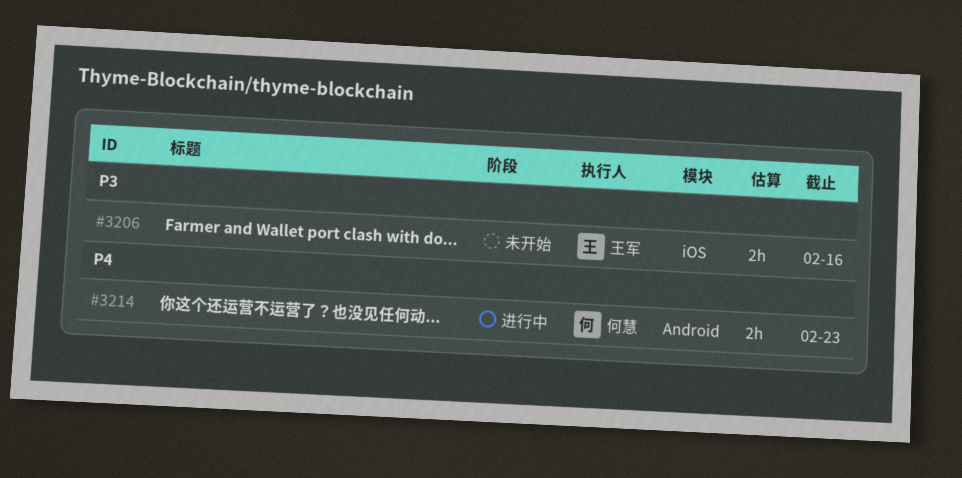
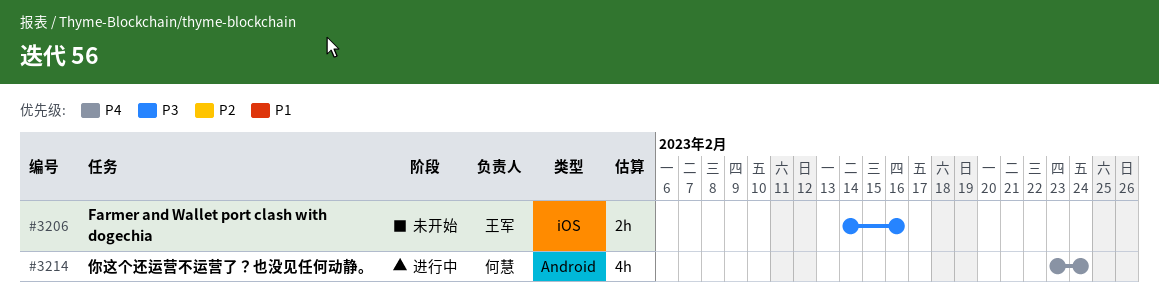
#3214, estimate: 2h -> 4h
#3214, due: Feb 23 -> Feb 24

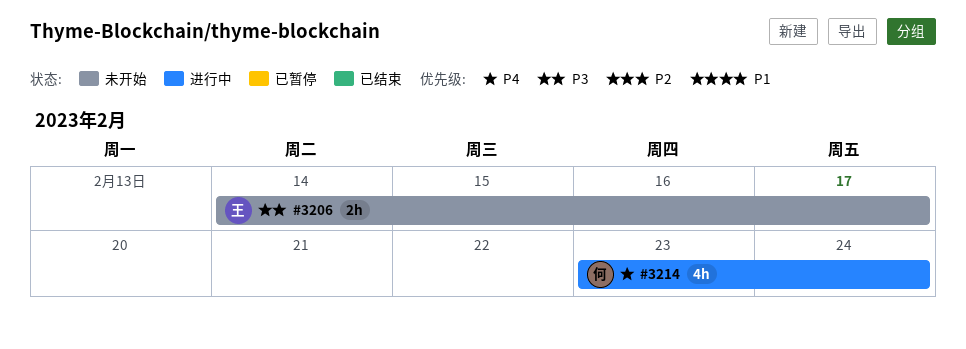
#3206, due: Feb 16 -> Feb 17

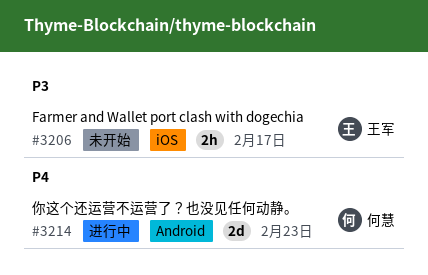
#3214, estimate: 4h -> 2d
#3214, due: Feb 24 -> Feb 23

